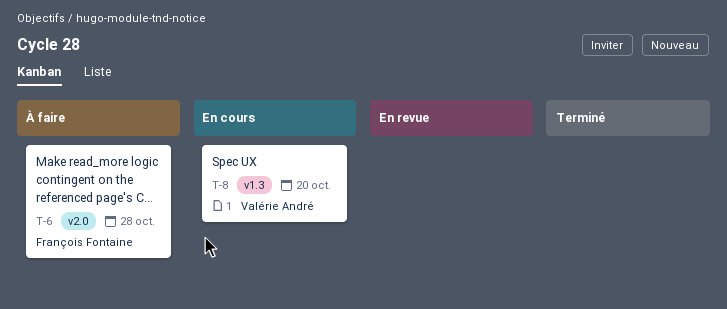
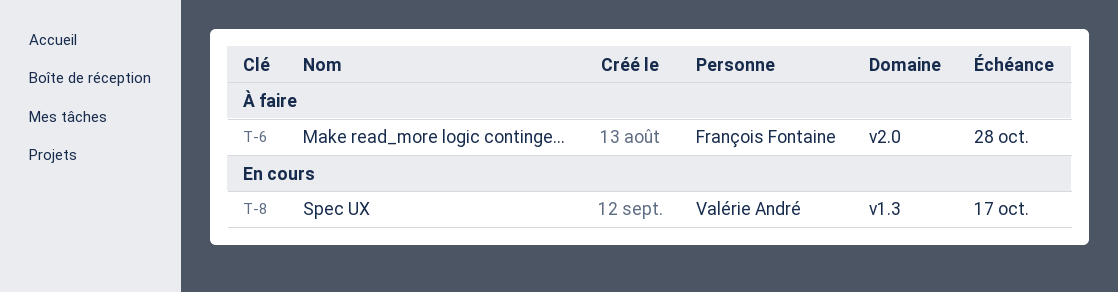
T-8, due: Oct 20 -> Oct 17

